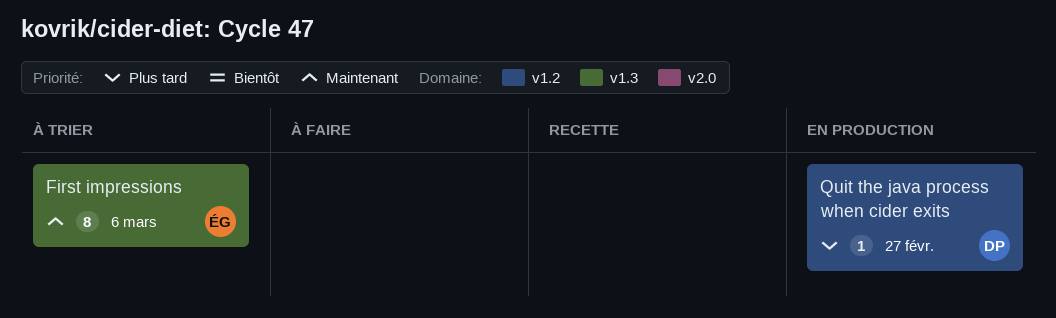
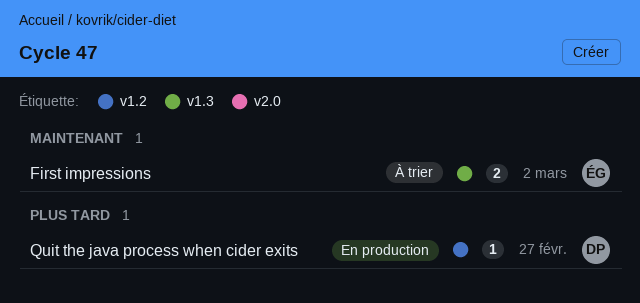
First impressions, estimate: 8 -> 2
First impressions, due: Mar 6 -> Mar 2

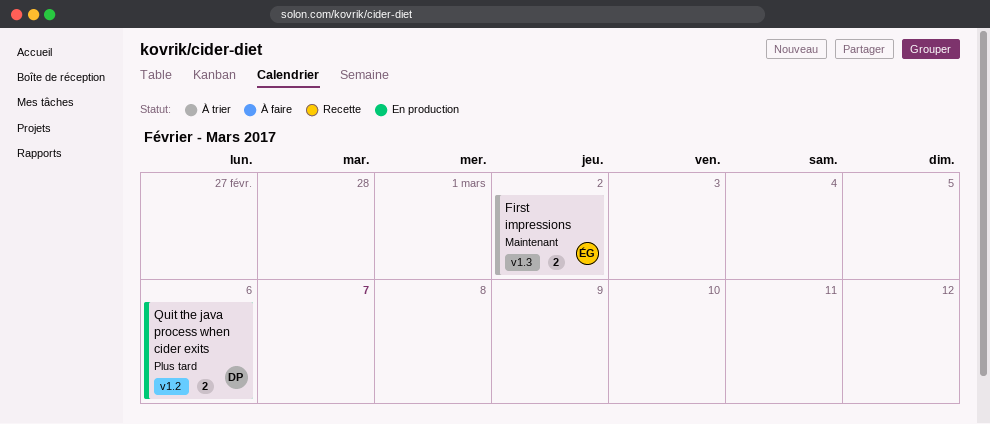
Quit the java process when cider exits, estimate: 1 -> 2
Quit the java process when cider exits, due: Feb 27 -> Mar 6

